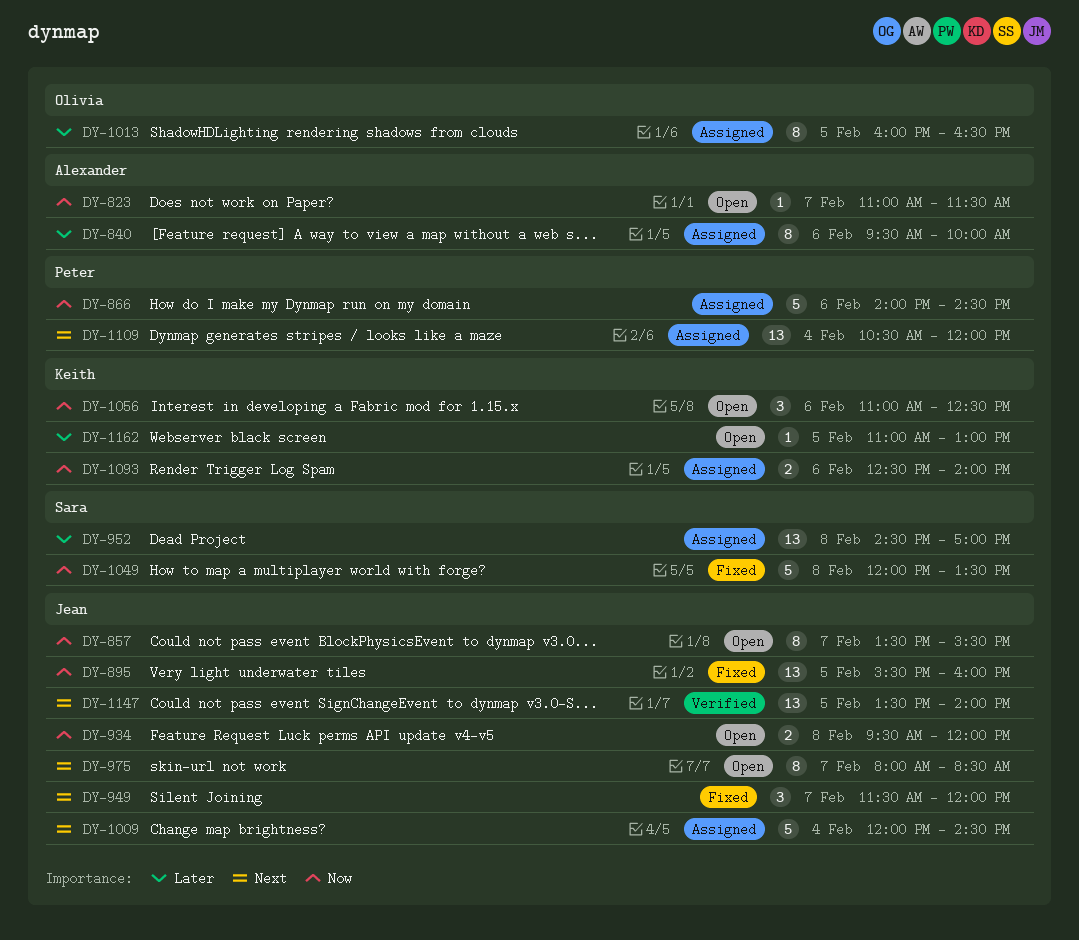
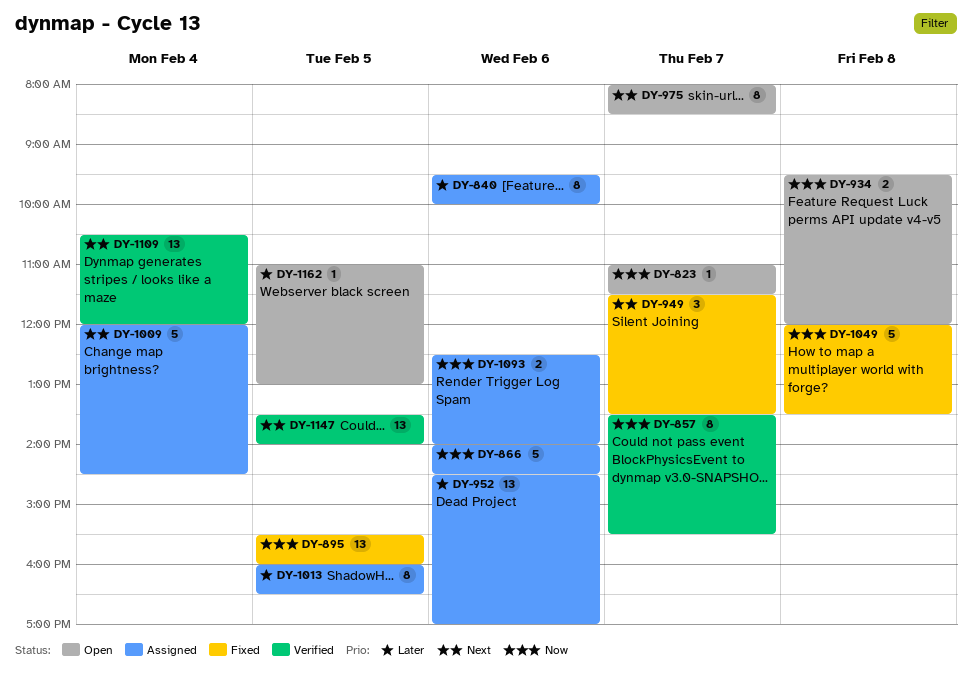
DY-857, status: Open -> Verified
DY-949, ends: 12:00 -> 13:30
DY-952, day: Feb 8 -> Feb 6
DY-1056: present -> none
DY-1109, status: Assigned -> Verified

